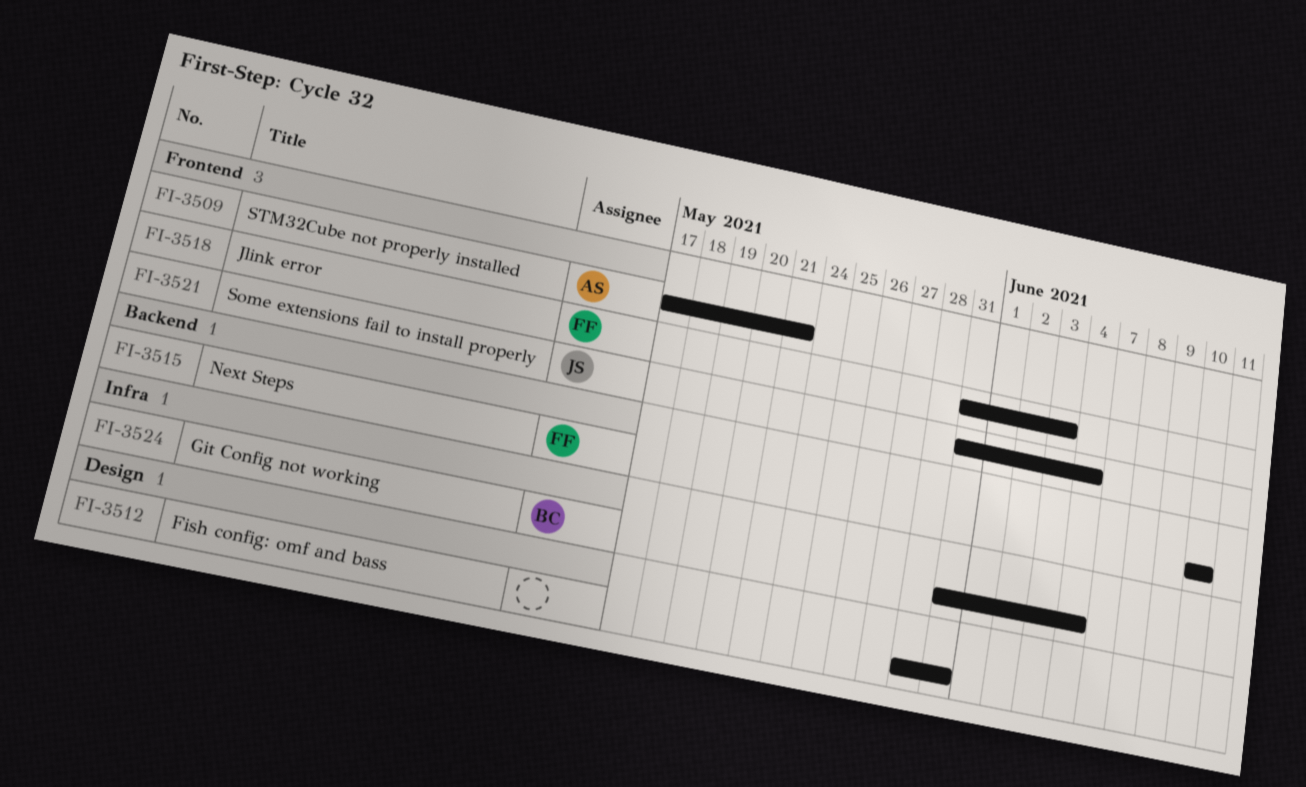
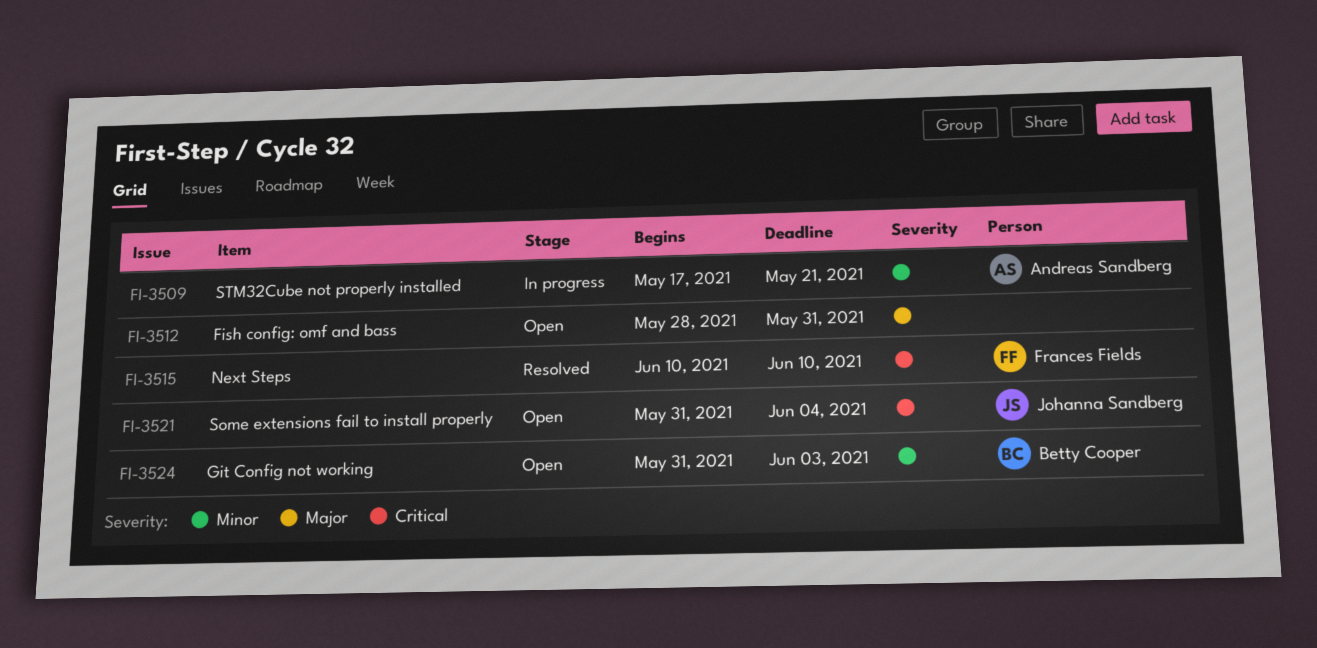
FI-3518: present -> none
FI-3524, due: Jun 4 -> Jun 3

